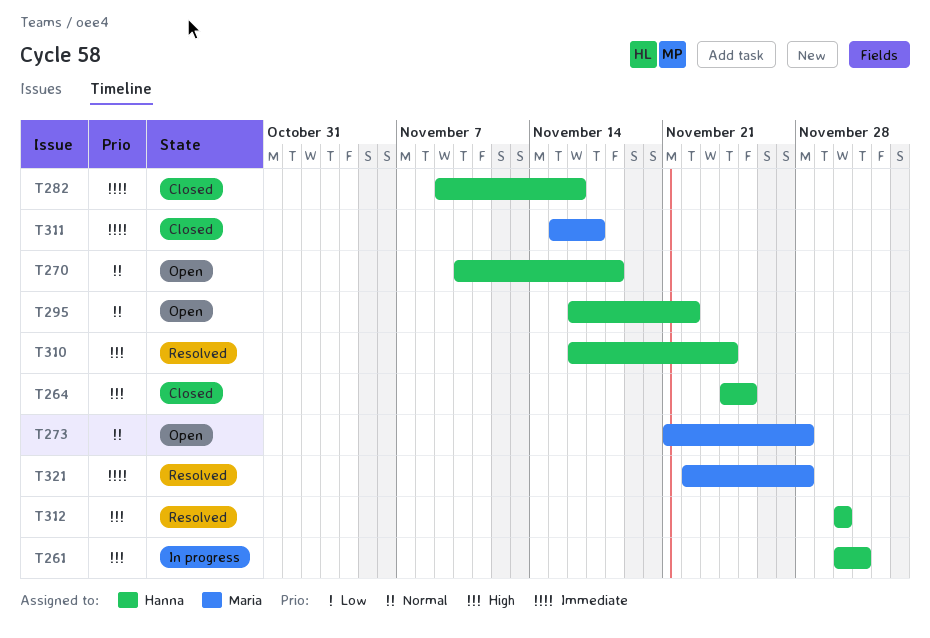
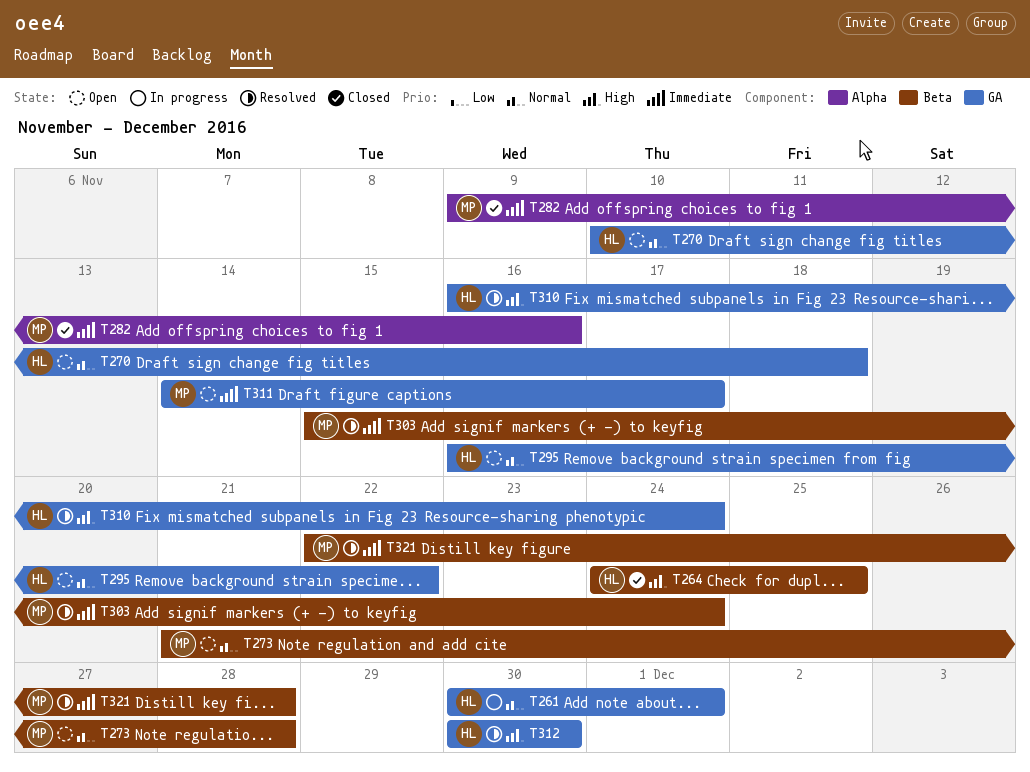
T261, priority: High -> Normal
T282, owner: Hanna -> Maria
T303: none -> present
T311, status: Closed -> Open
T311, start: Nov 15 -> Nov 14

